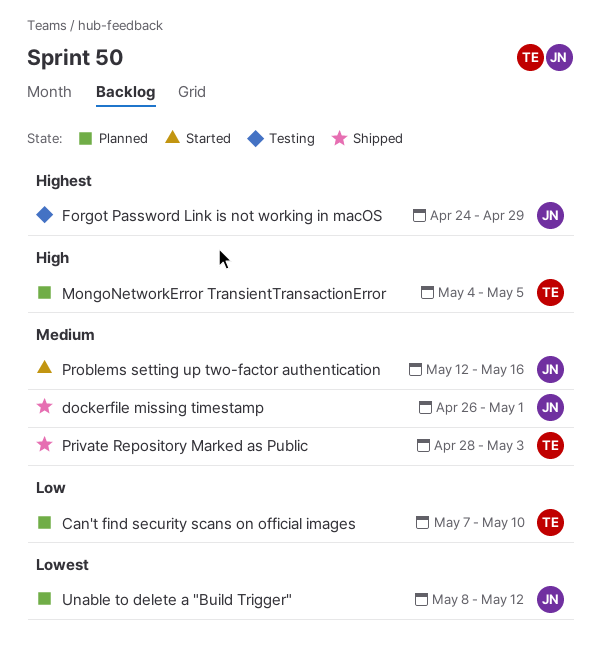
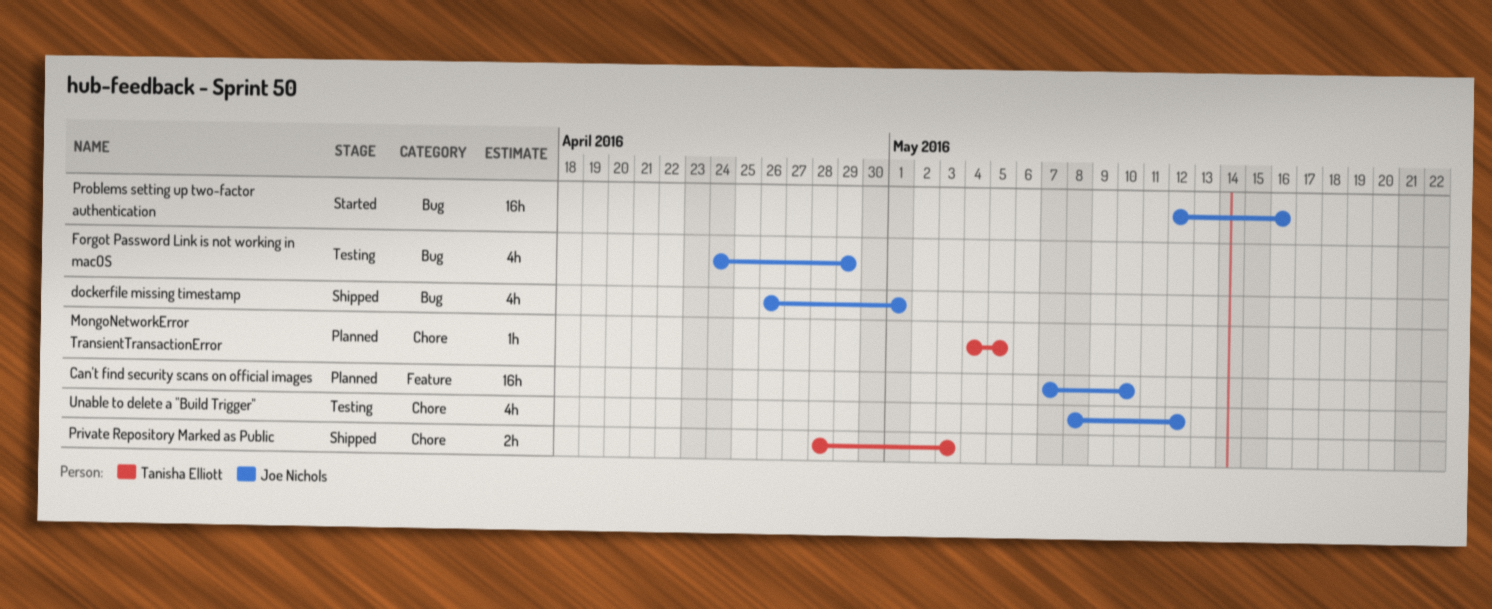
Can't find security scans on official images, owner: Tanisha Elliott -> Joe Nichols
Unable to delete a "Build Trigger", status: Planned -> Testing

